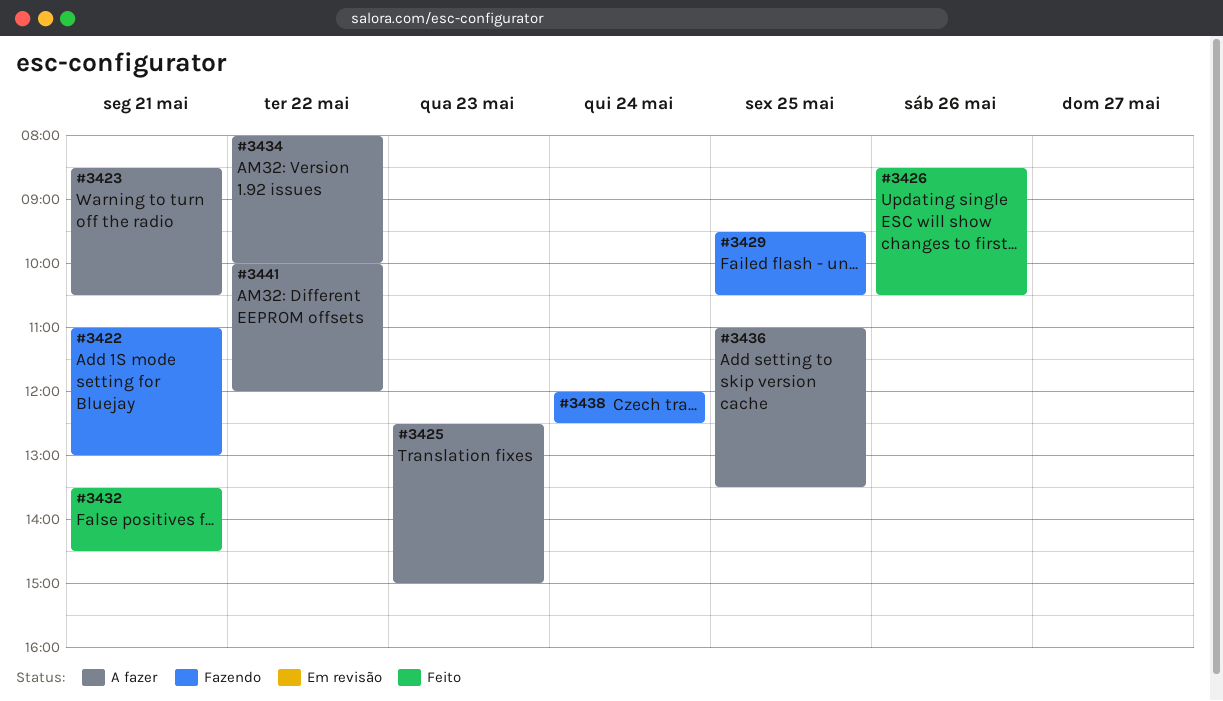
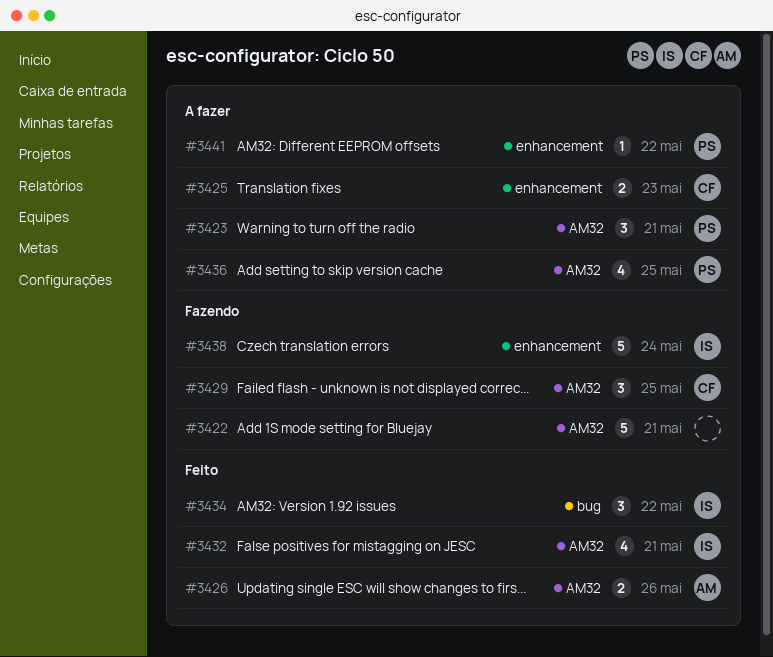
#3434, status: A fazer -> Feito

